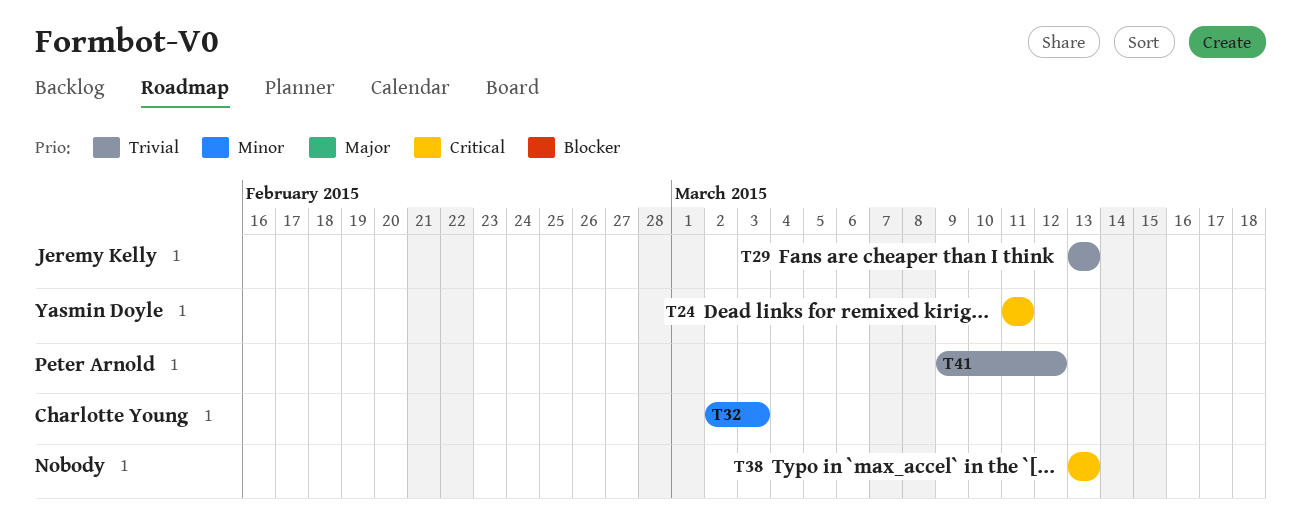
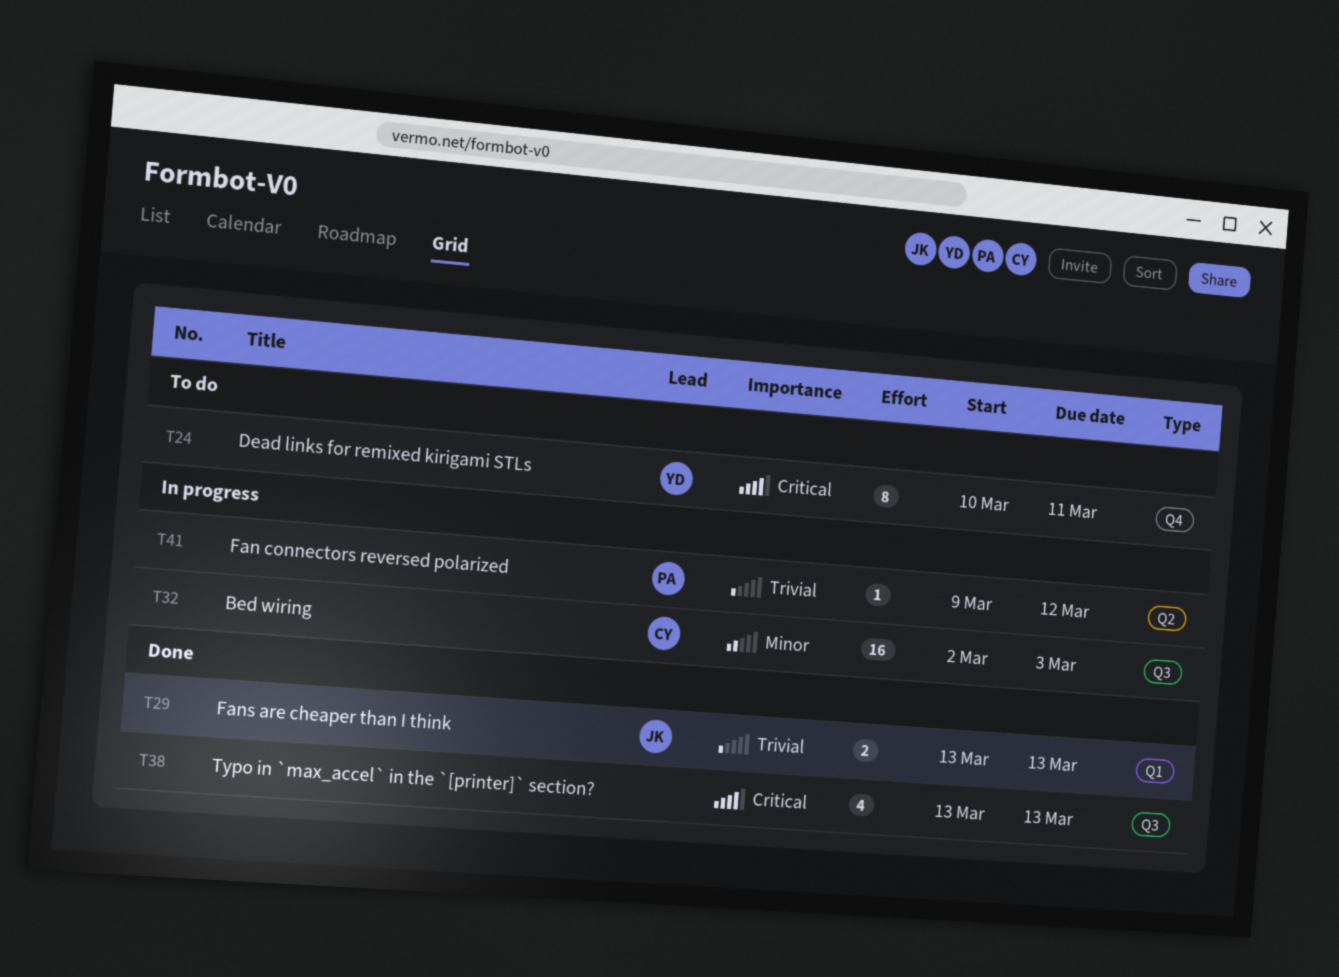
T24, start: Mar 11 -> Mar 10

